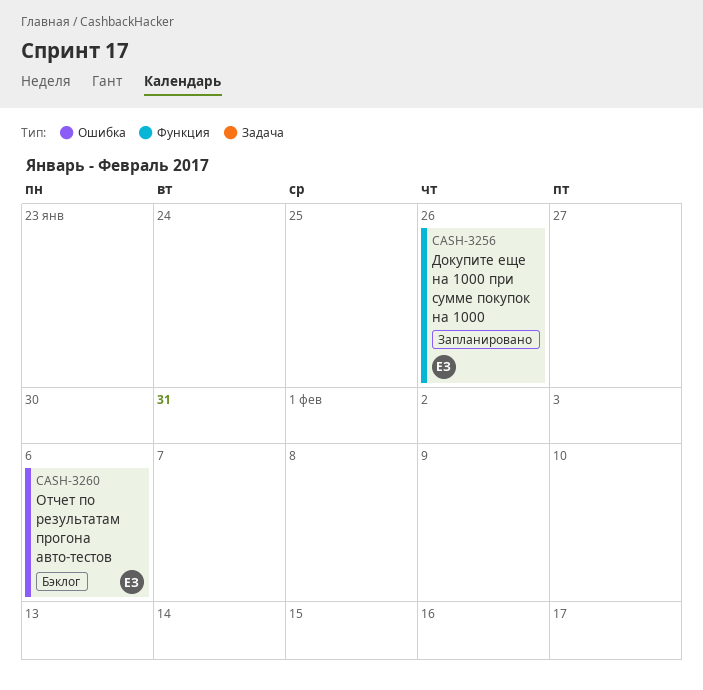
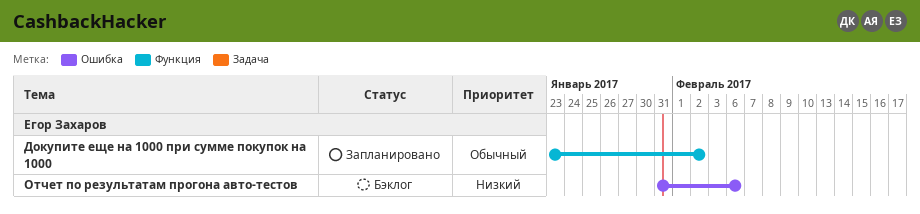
Докупите еще на 1000 при сумме покупок на 1000, due: Jan 26 -> Feb 2

